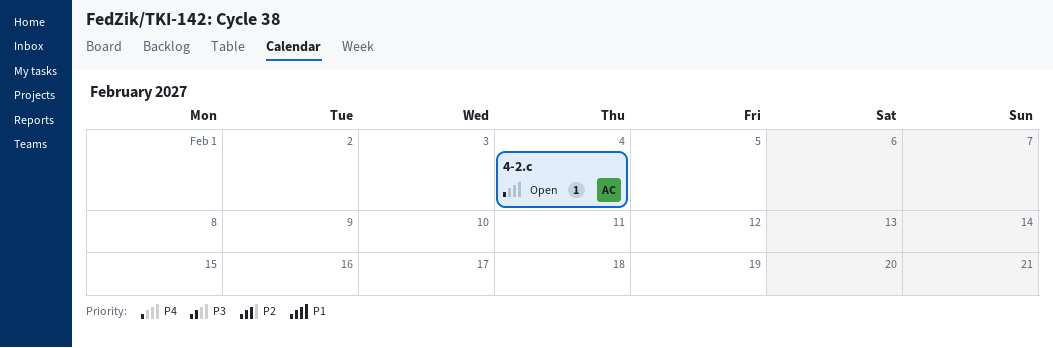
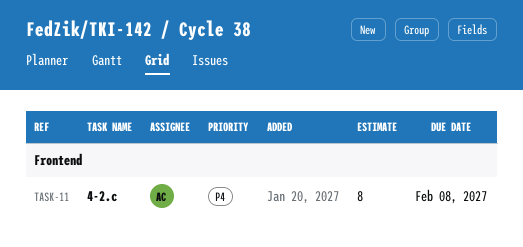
4-2.c, estimate: 1 -> 8
4-2.c, due: Feb 4 -> Feb 8

